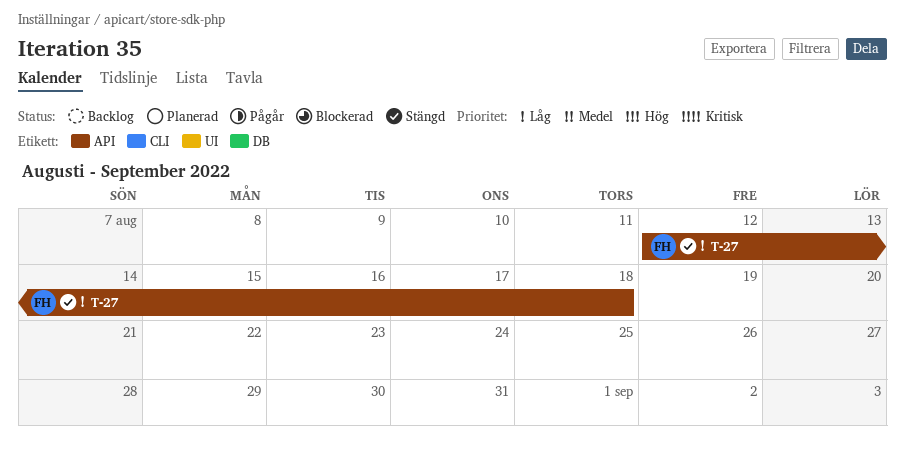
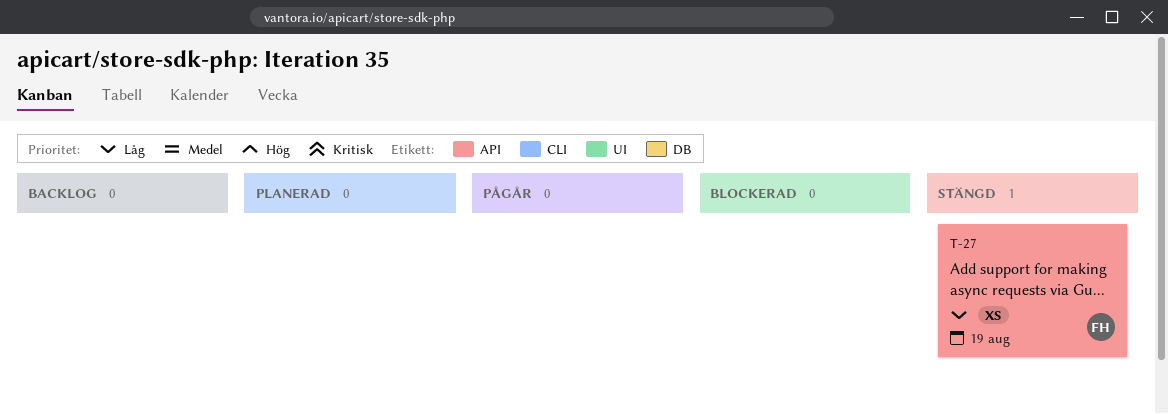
T-27, due: Aug 18 -> Aug 19

